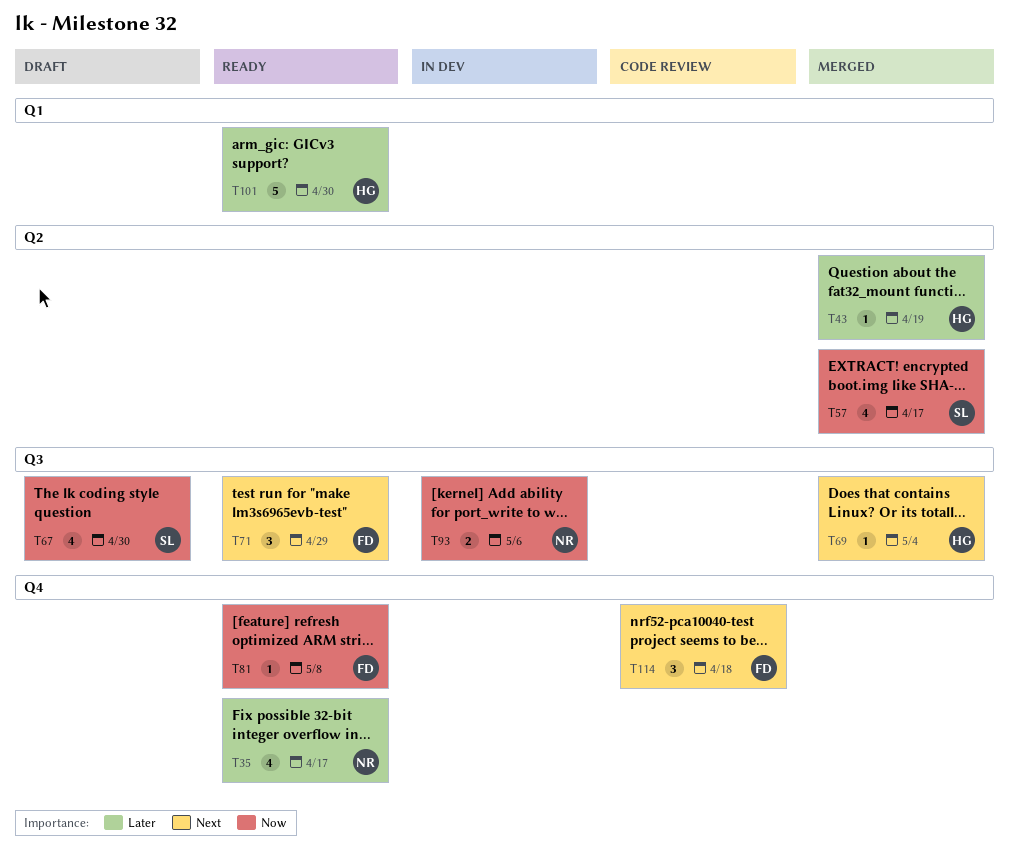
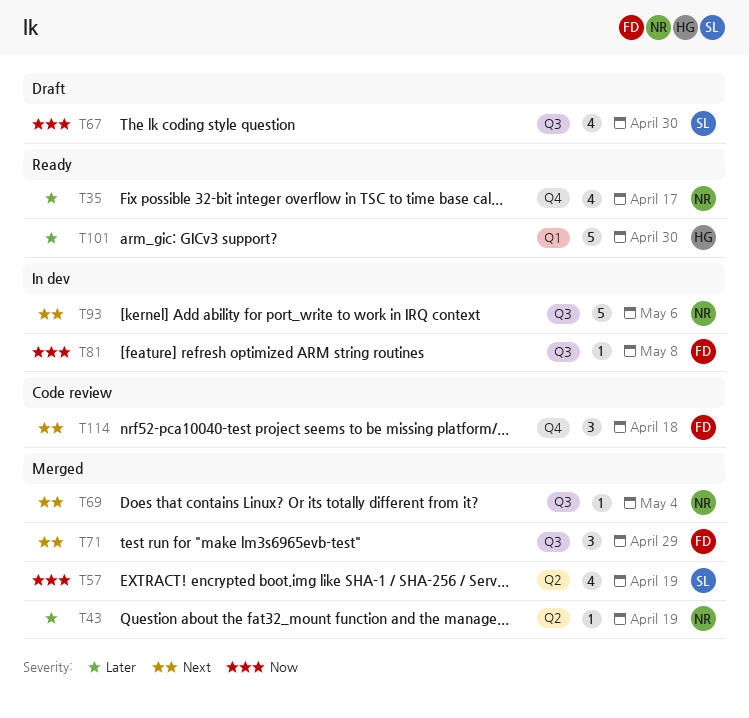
T43, owner: HG -> NR
T57, due: Apr 17 -> Apr 19
T69, owner: HG -> NR
T71, status: Ready -> Merged
T81, status: Ready -> In dev
T81, label: Q4 -> Q3
T93, priority: Now -> Next
T93, estimate: 2 -> 5

